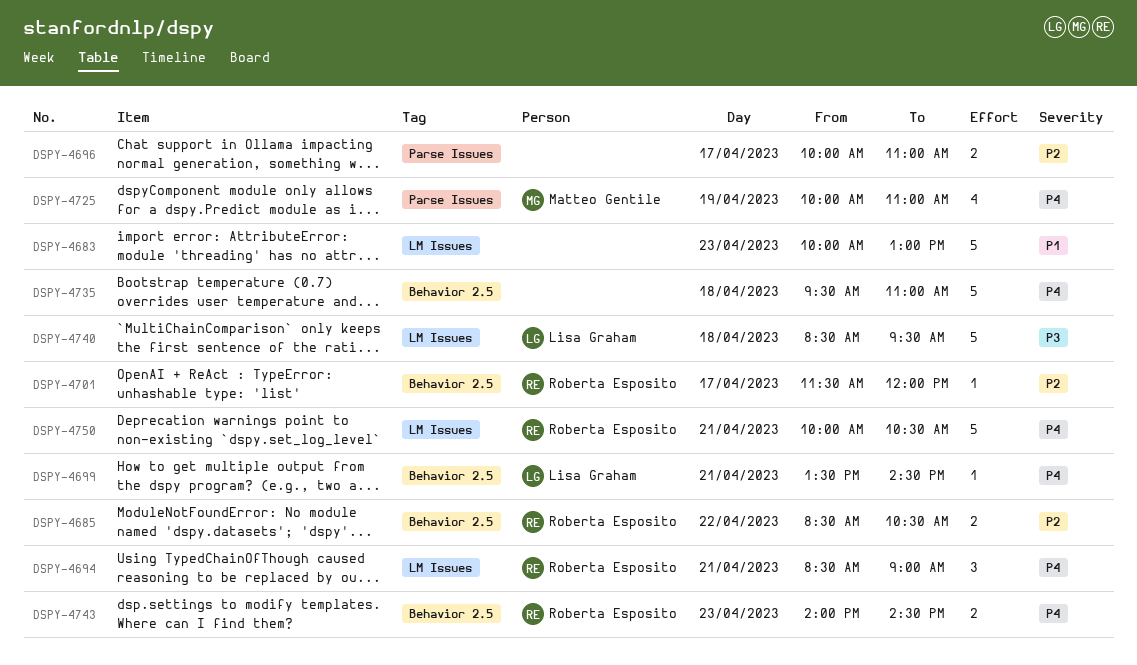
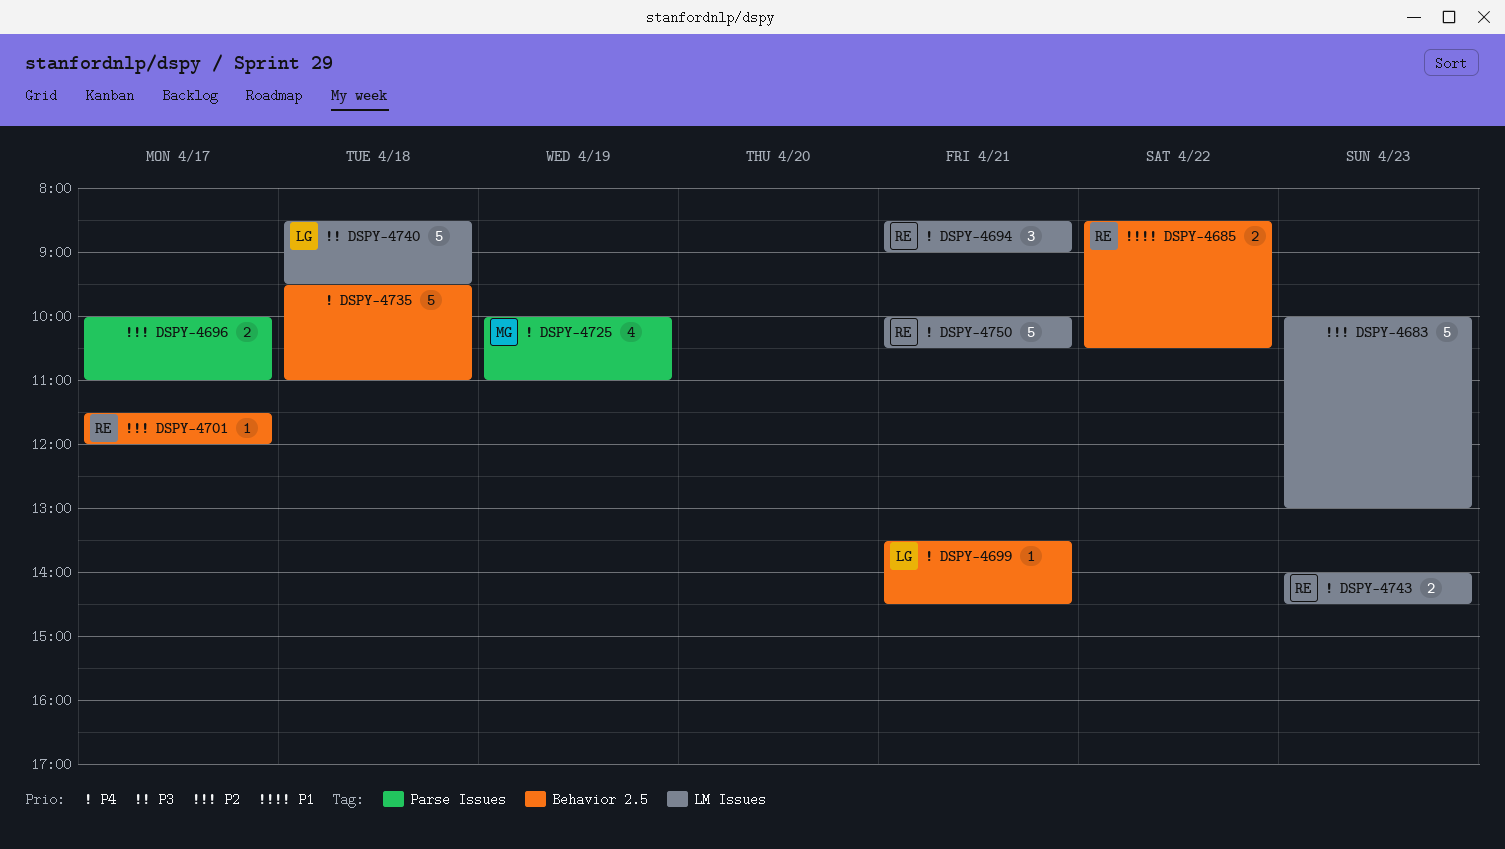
DSPY-4683, priority: P1 -> P2
DSPY-4685, priority: P2 -> P1
DSPY-4743, label: Behavior 2.5 -> LM Issues

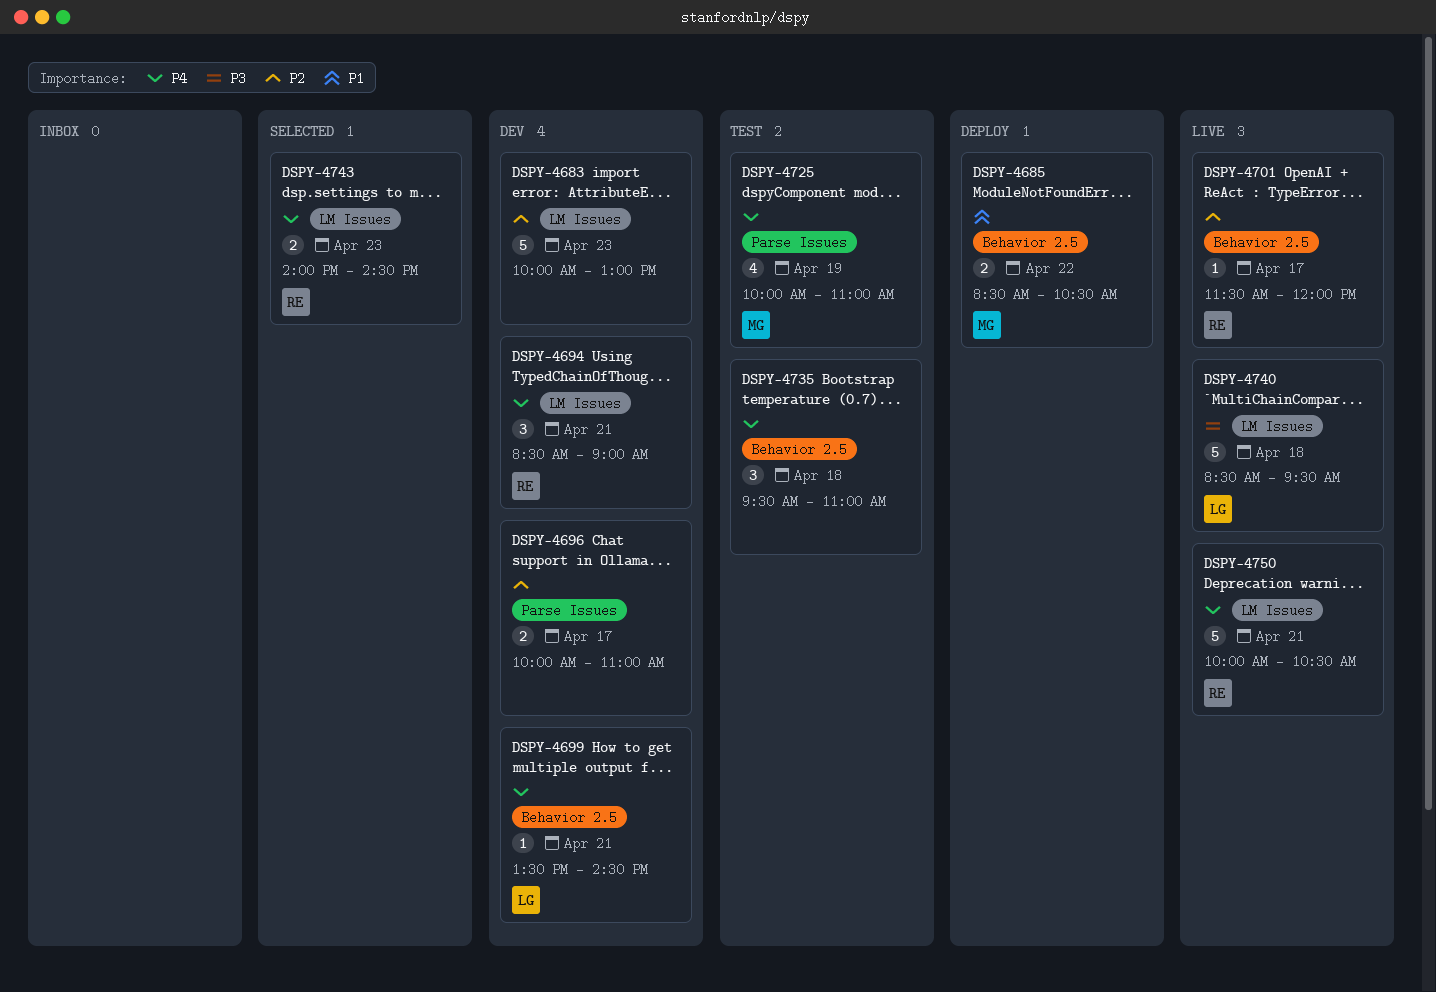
DSPY-4685, owner: RE -> MG
DSPY-4735, estimate: 5 -> 3

